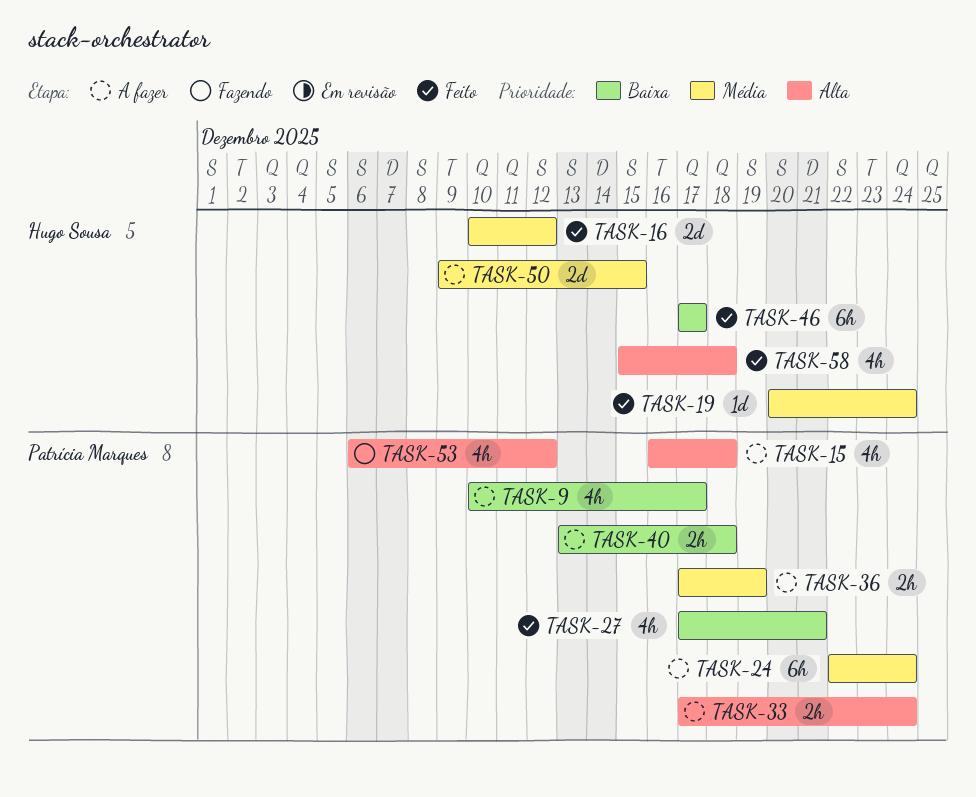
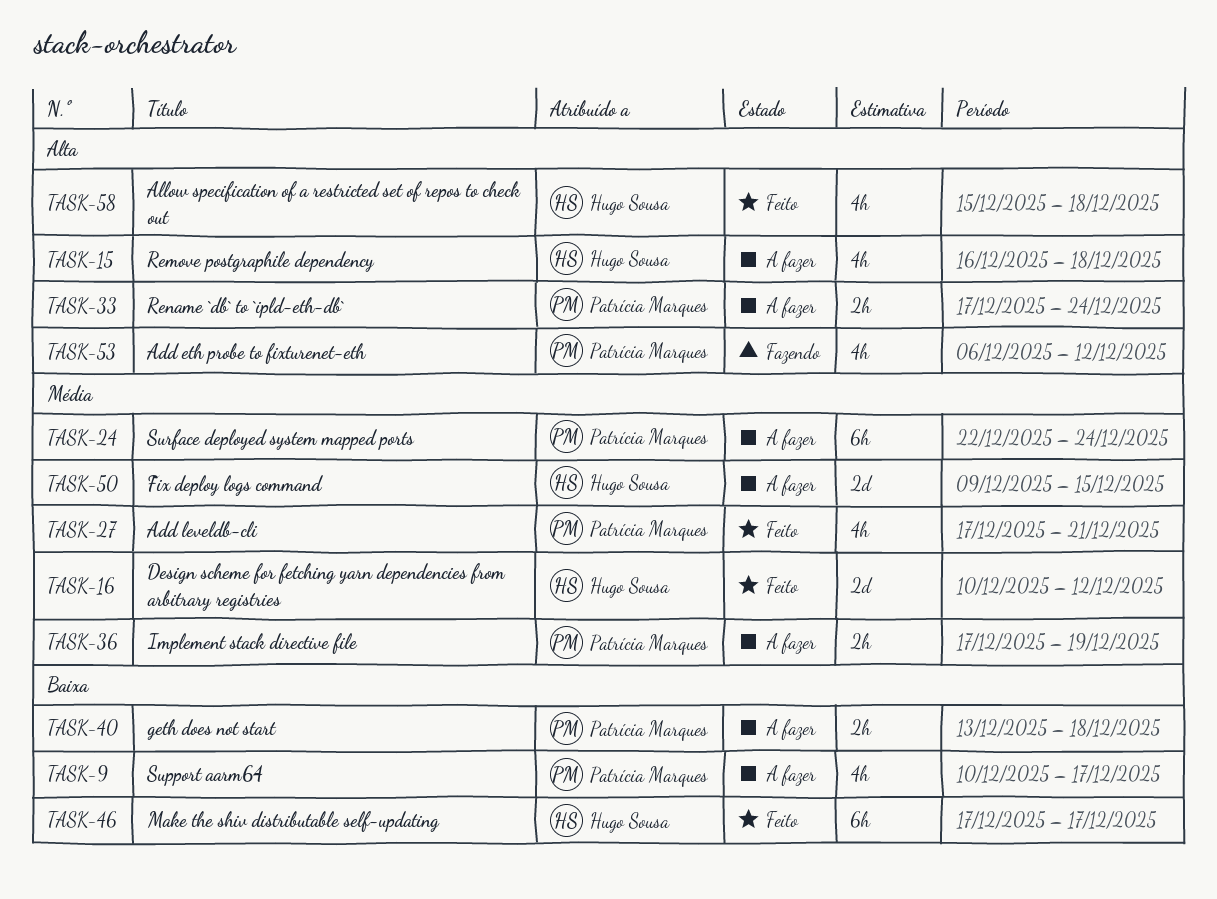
TASK-15, owner: Patrícia Marques -> Hugo Sousa
TASK-19: present -> none
TASK-27, priority: Baixa -> Média

